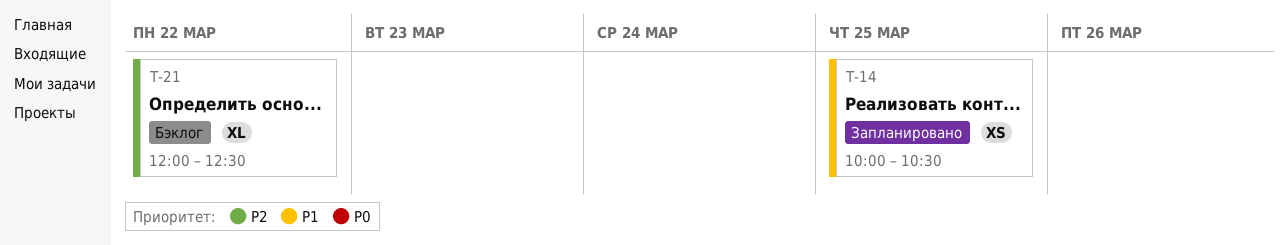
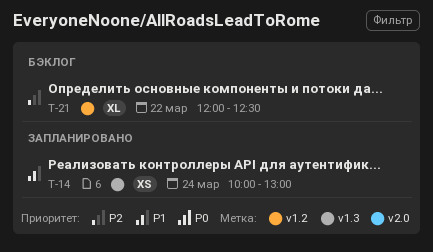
T-14, day: Mar 25 -> Mar 24
T-14, ends: 10:30 -> 13:00

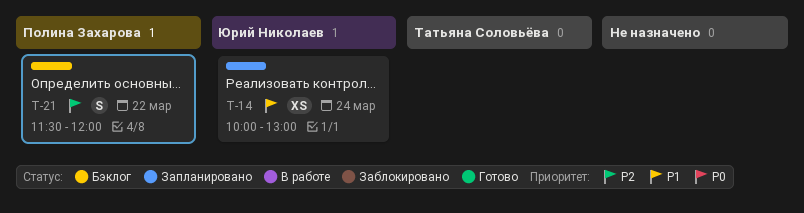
T-21, estimate: XL -> S
T-21, begins: 12:00 -> 11:30
T-21, ends: 12:30 -> 12:00

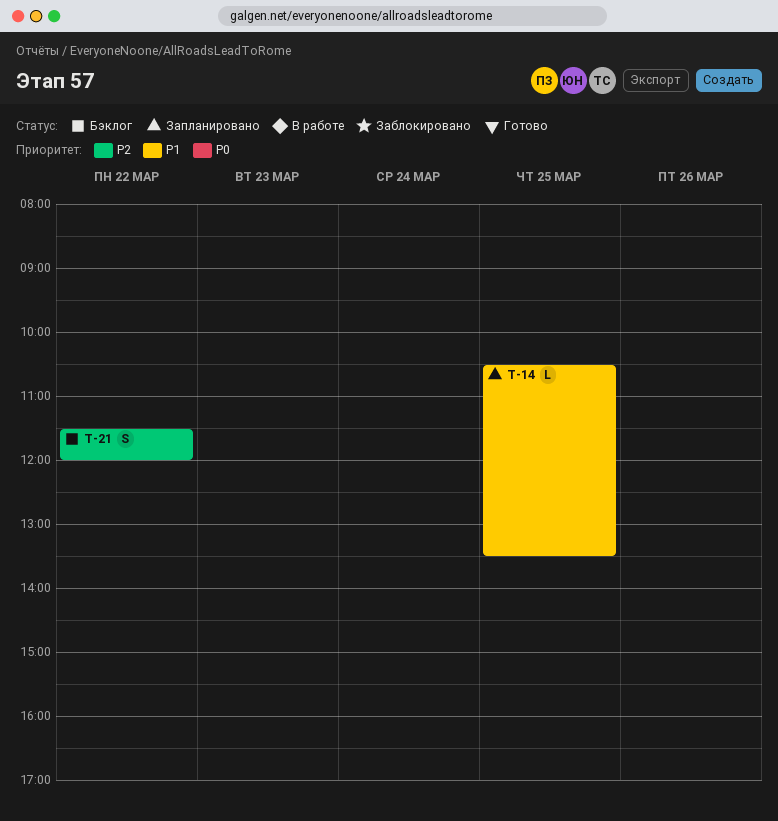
T-14, estimate: XS -> L
T-14, day: Mar 24 -> Mar 25
T-14, begins: 10:00 -> 10:30
T-14, ends: 13:00 -> 13:30

